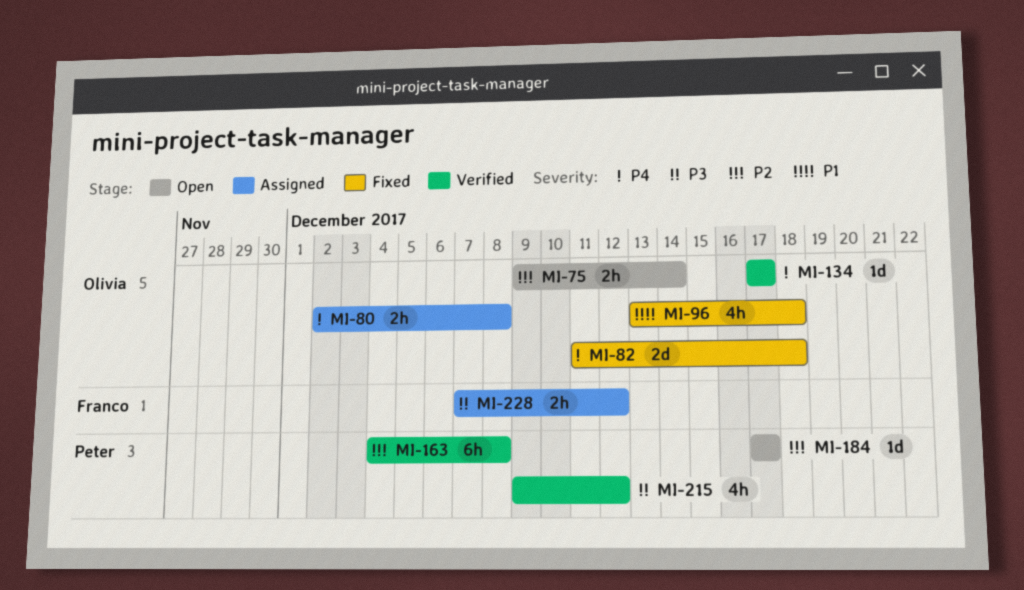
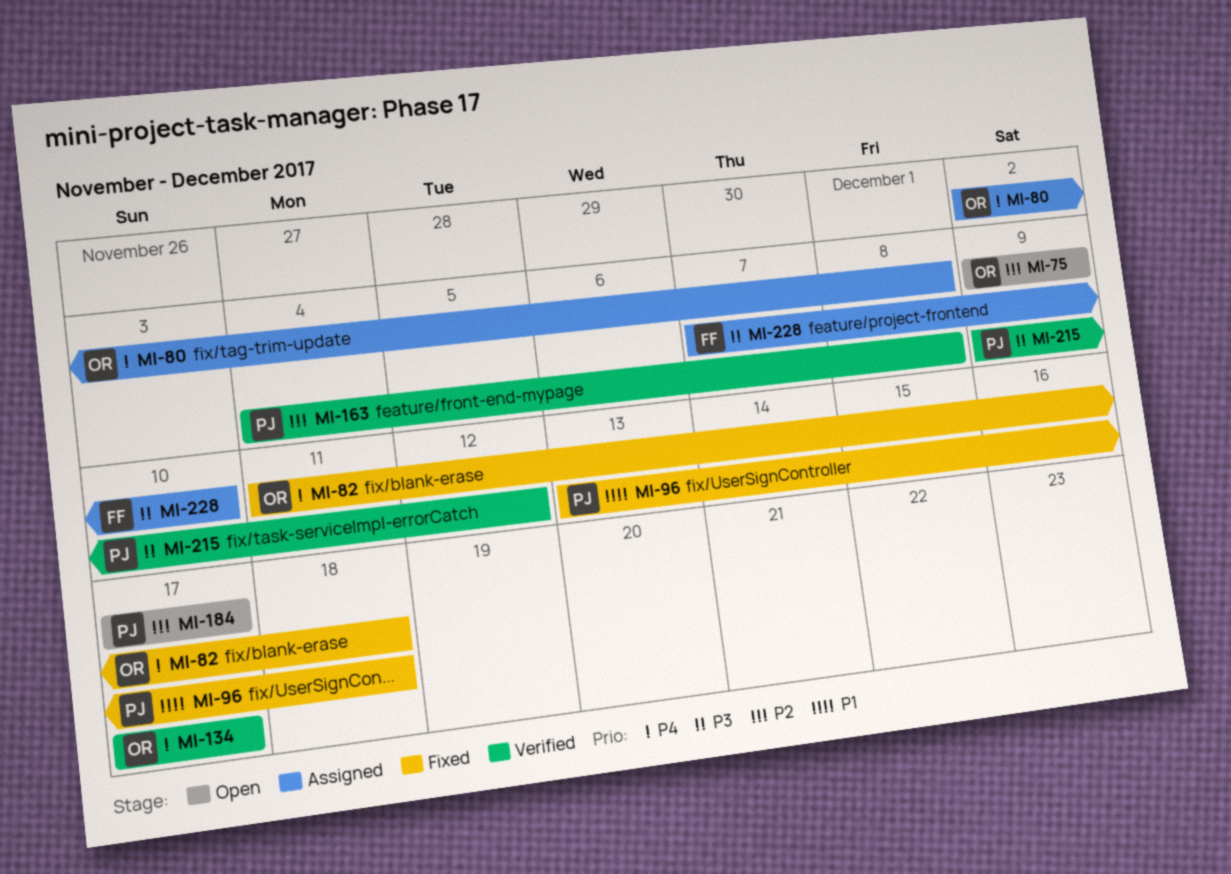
MI-75, due: Dec 14 -> Dec 9
MI-96, owner: Olivia -> Peter
MI-228, due: Dec 12 -> Dec 10

